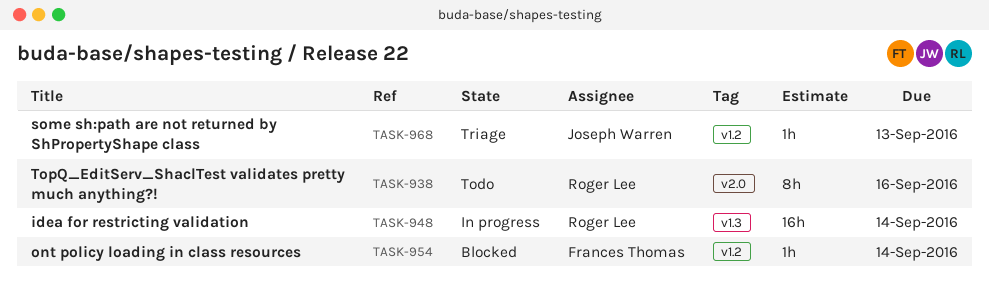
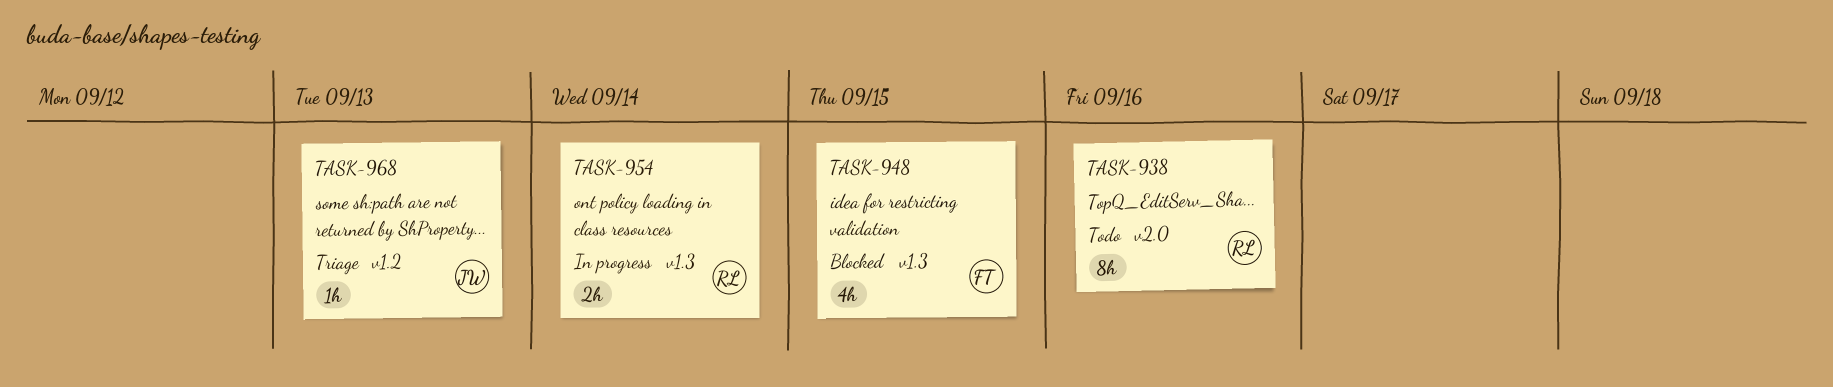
TASK-948, status: In progress -> Blocked
TASK-948, owner: Roger Lee -> Frances Thomas
TASK-948, estimate: 16h -> 4h
TASK-948, due: Sep 14 -> Sep 15
TASK-954, status: Blocked -> In progress
TASK-954, owner: Frances Thomas -> Roger Lee
TASK-954, label: v1.2 -> v1.3
TASK-954, estimate: 1h -> 2h

